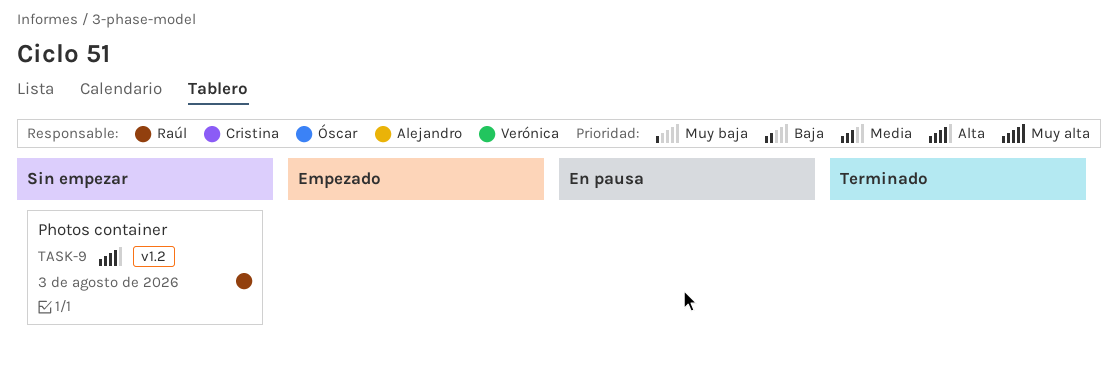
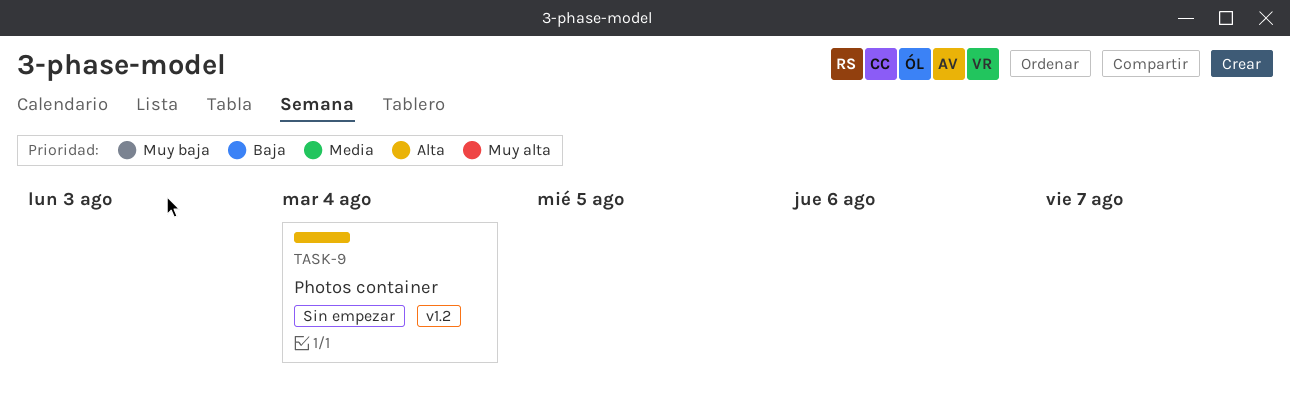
TASK-9, due: Aug 3 -> Aug 4

